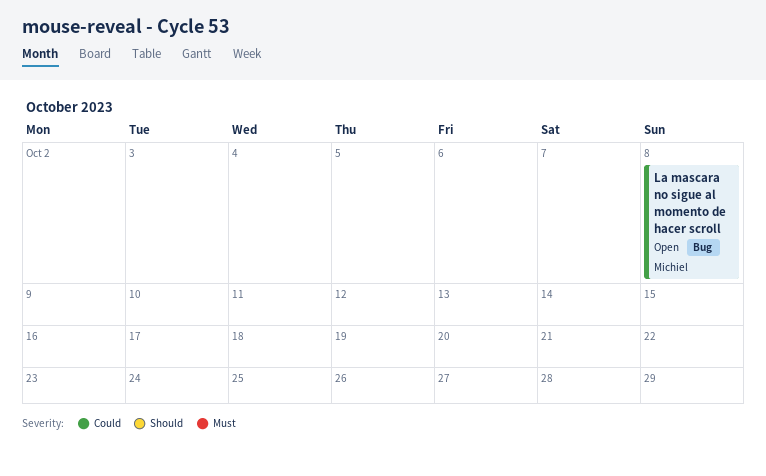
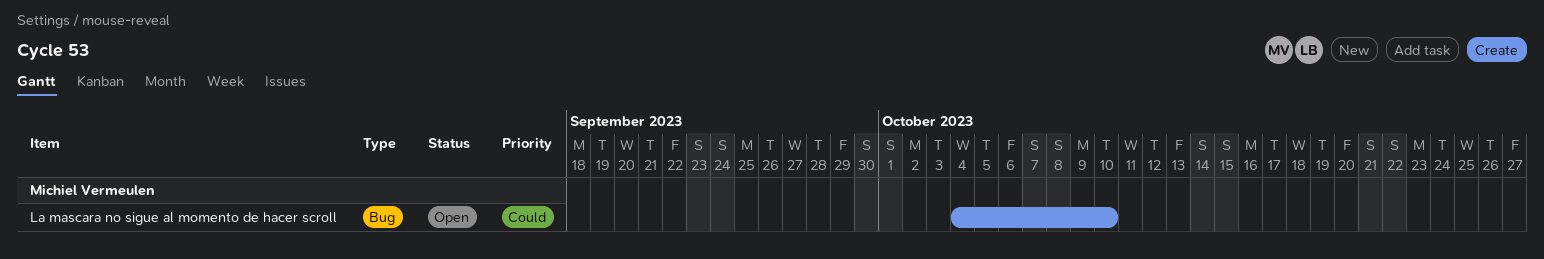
La mascara no sigue al momento de hacer scroll, due: Oct 8 -> Oct 10

